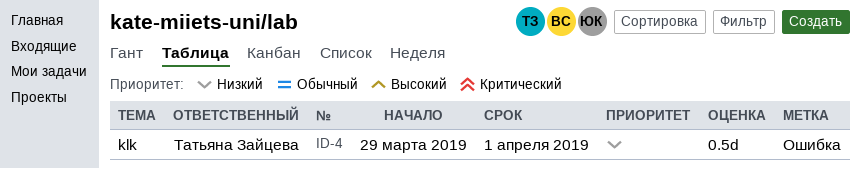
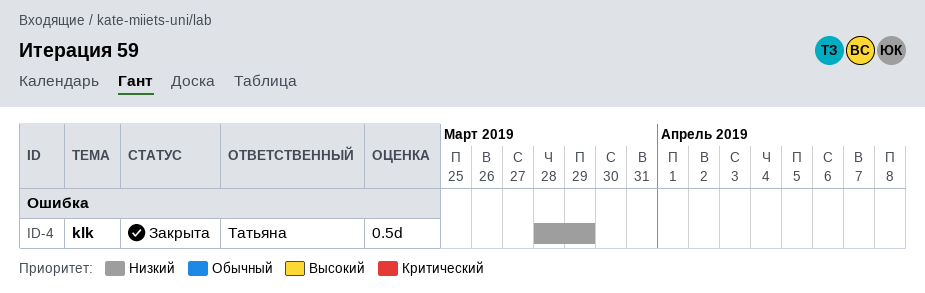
ID-4, start: Mar 29 -> Mar 28
ID-4, due: Apr 1 -> Mar 29

